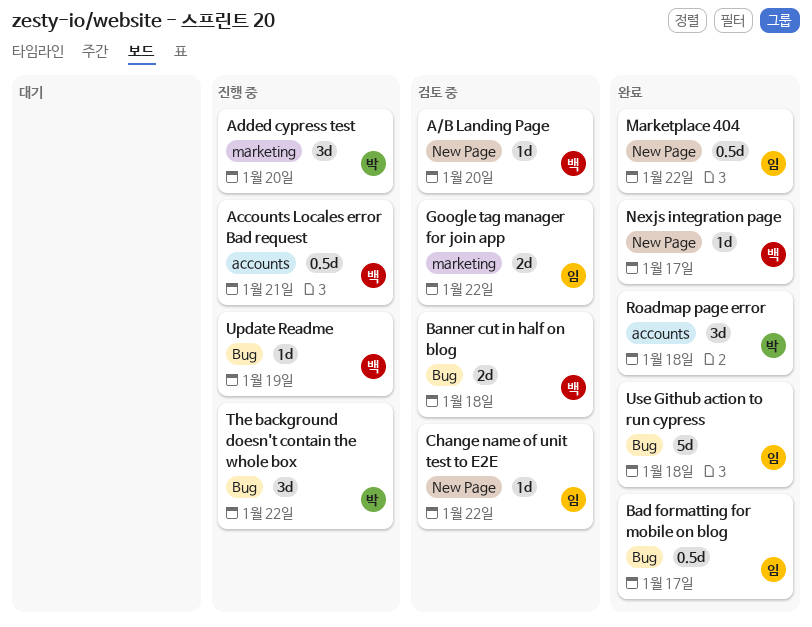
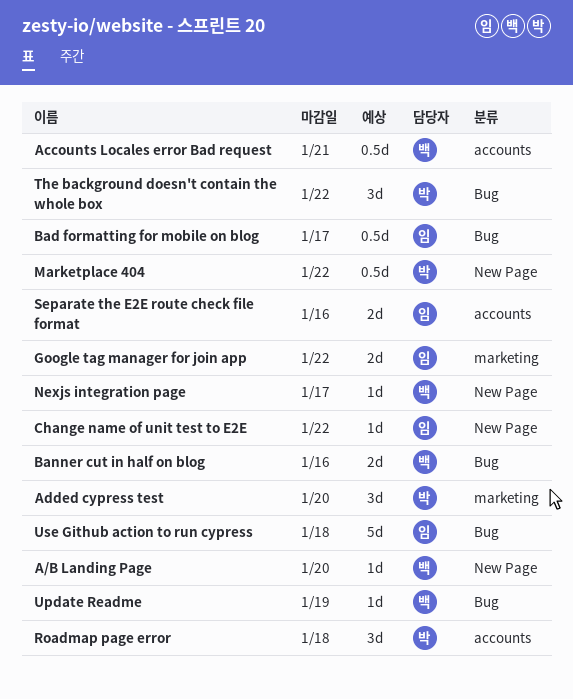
Banner cut in half on blog, due: Jan 18 -> Jan 16
Marketplace 404, owner: 임 -> 박
Separate the E2E route check file format: none -> present

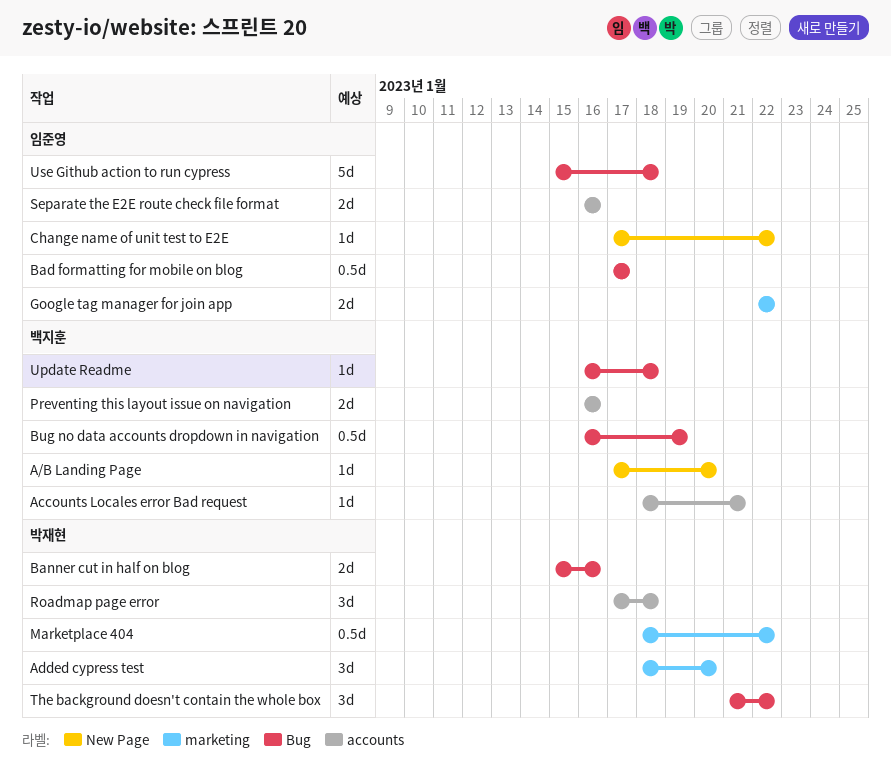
Accounts Locales error Bad request, estimate: 0.5d -> 1d
Banner cut in half on blog, owner: 백지훈 -> 박재현
Bug no data accounts dropdown in navigation: none -> present
Marketplace 404, label: New Page -> marketing
Nexjs integration page: present -> none
Preventing this layout issue on navigation: none -> present
Update Readme, due: Jan 19 -> Jan 18

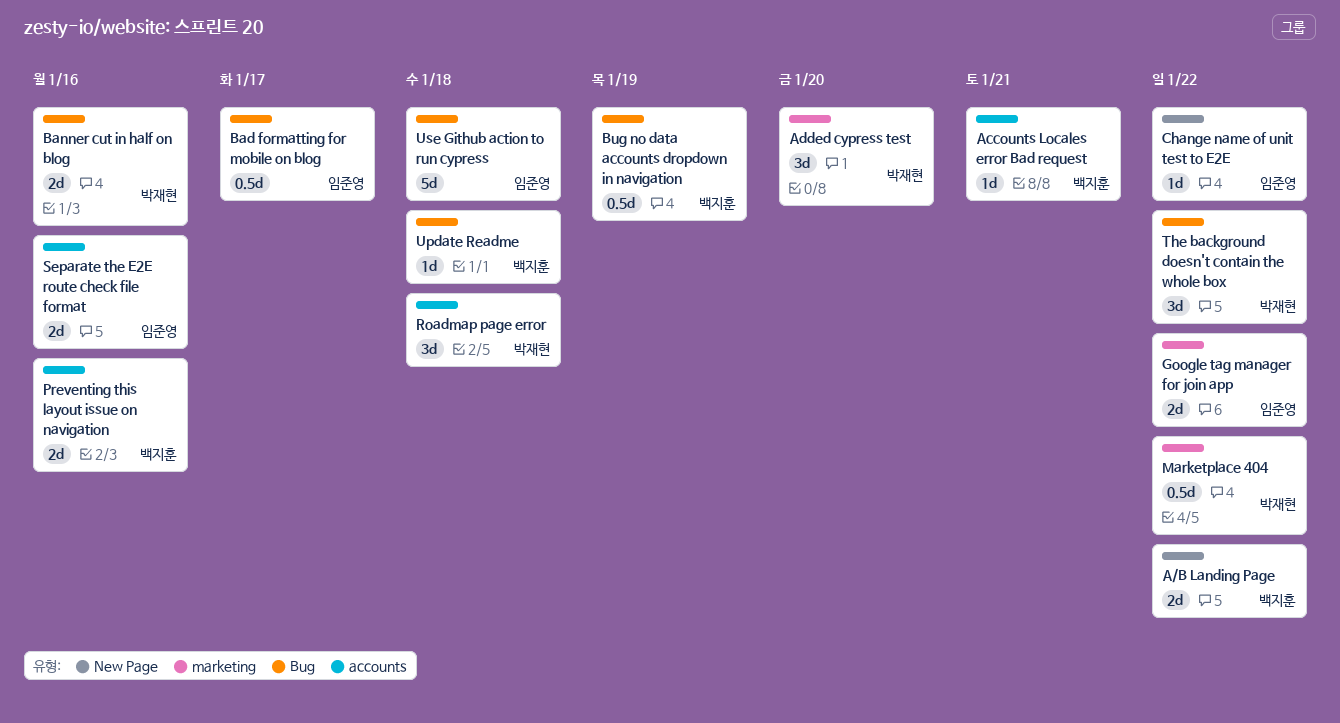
A/B Landing Page, estimate: 1d -> 2d
A/B Landing Page, due: Jan 20 -> Jan 22

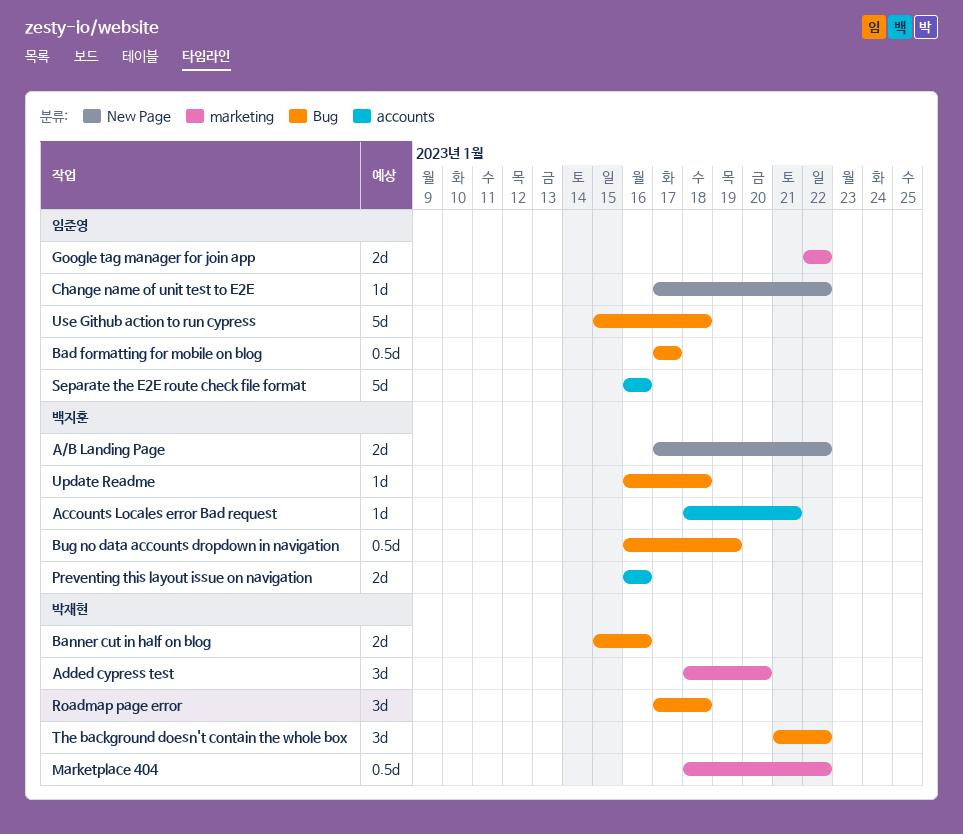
Roadmap page error, label: accounts -> Bug
Separate the E2E route check file format, estimate: 2d -> 5d

